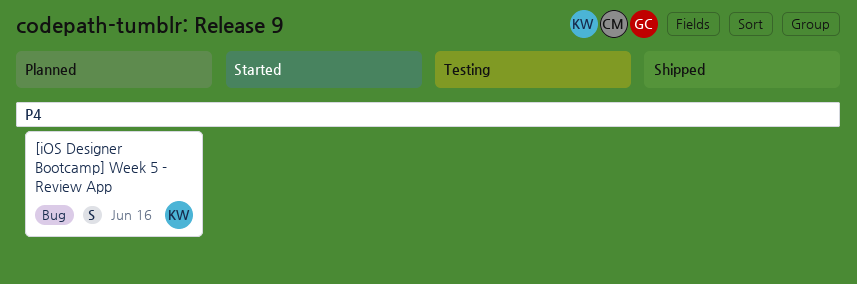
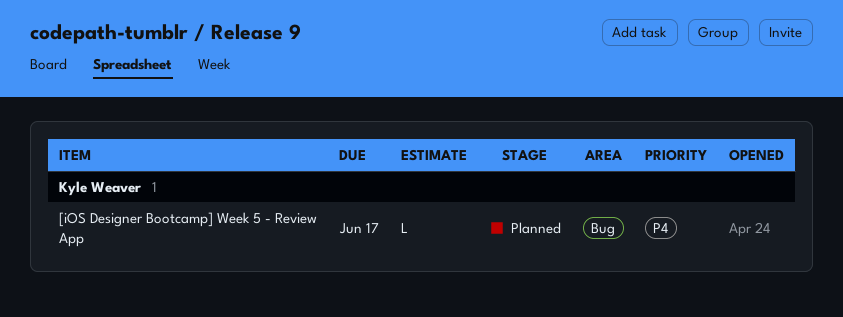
[iOS Designer Bootcamp] Week 5 - Review App, estimate: S -> L
[iOS Designer Bootcamp] Week 5 - Review App, due: Jun 16 -> Jun 17

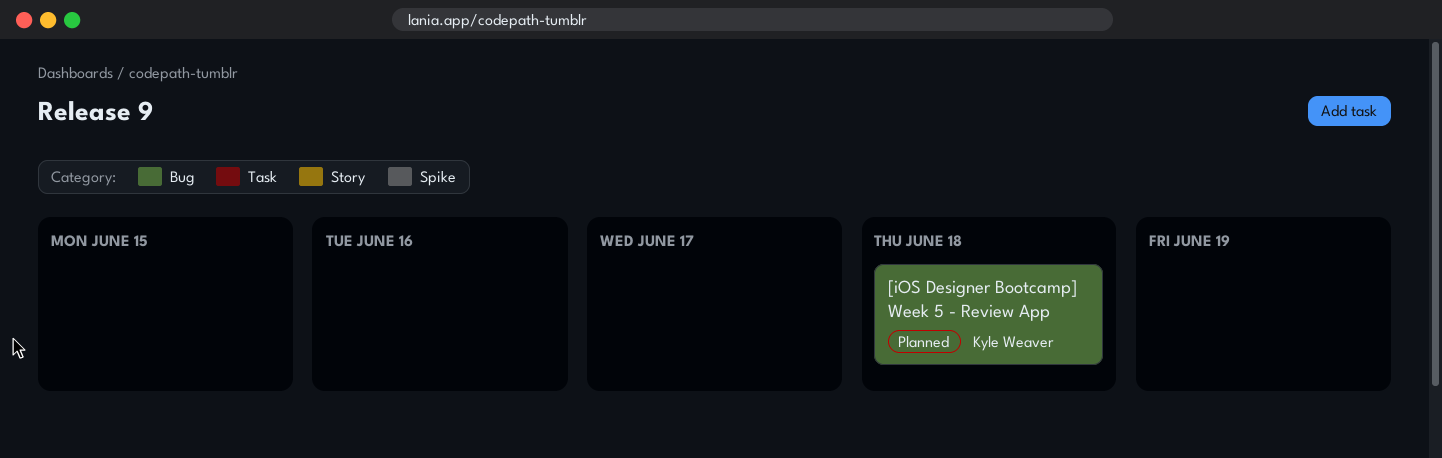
[iOS Designer Bootcamp] Week 5 - Review App, due: Jun 17 -> Jun 18

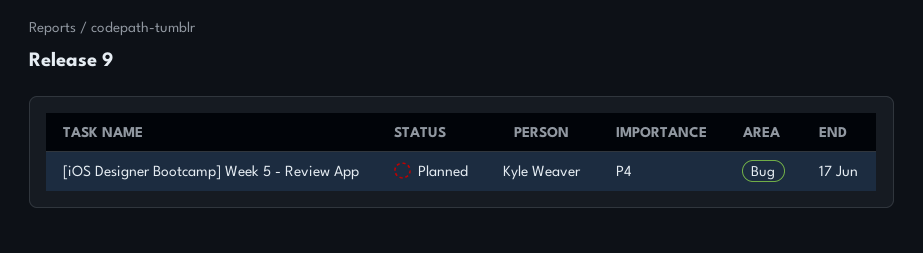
[iOS Designer Bootcamp] Week 5 - Review App, due: Jun 18 -> Jun 17

